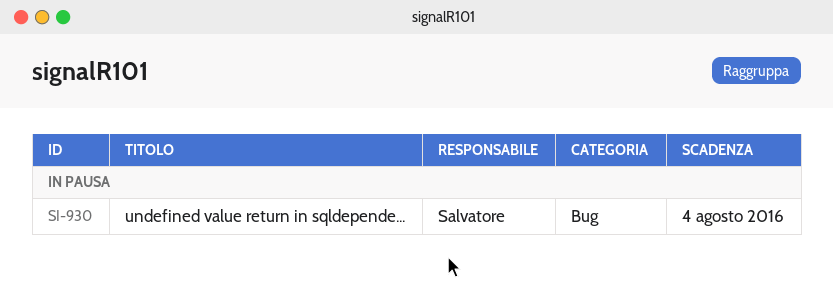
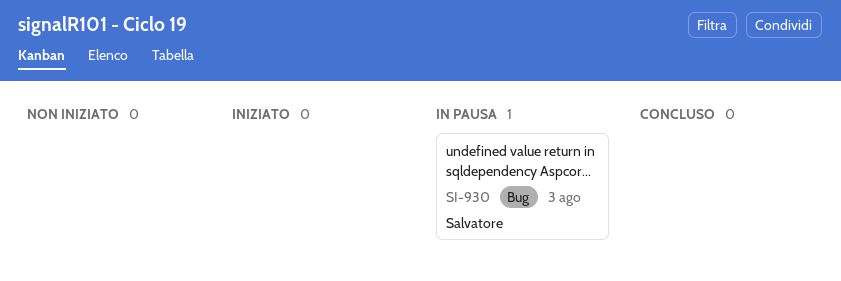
SI-930, due: Aug 4 -> Aug 3

